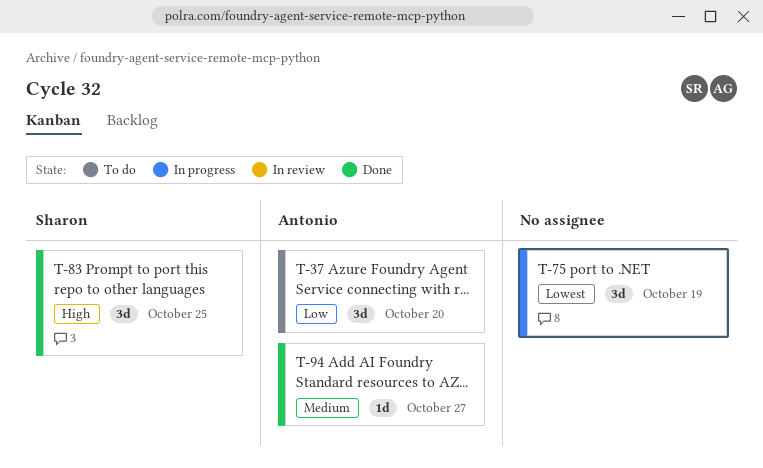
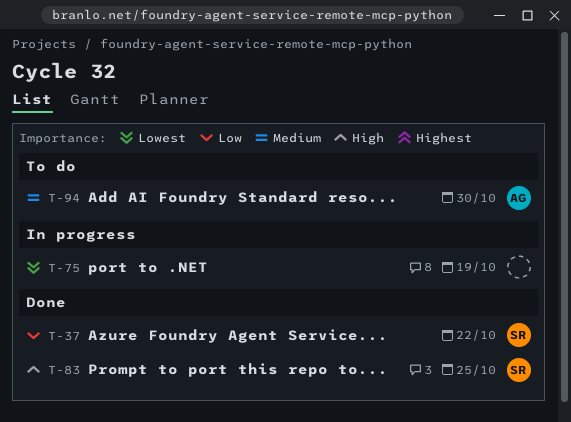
T-37, status: To do -> Done
T-37, owner: Antonio -> Sharon
T-37, due: Oct 20 -> Oct 22
T-94, status: Done -> To do
T-94, due: Oct 27 -> Oct 30

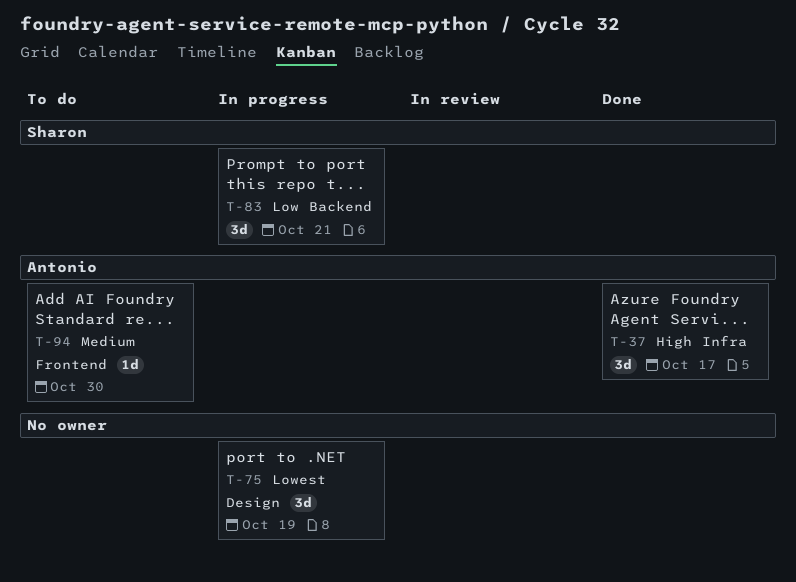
T-37, owner: Sharon -> Antonio
T-37, priority: Low -> High
T-37, due: Oct 22 -> Oct 17
T-83, status: Done -> In progress
T-83, priority: High -> Low
T-83, due: Oct 25 -> Oct 21

